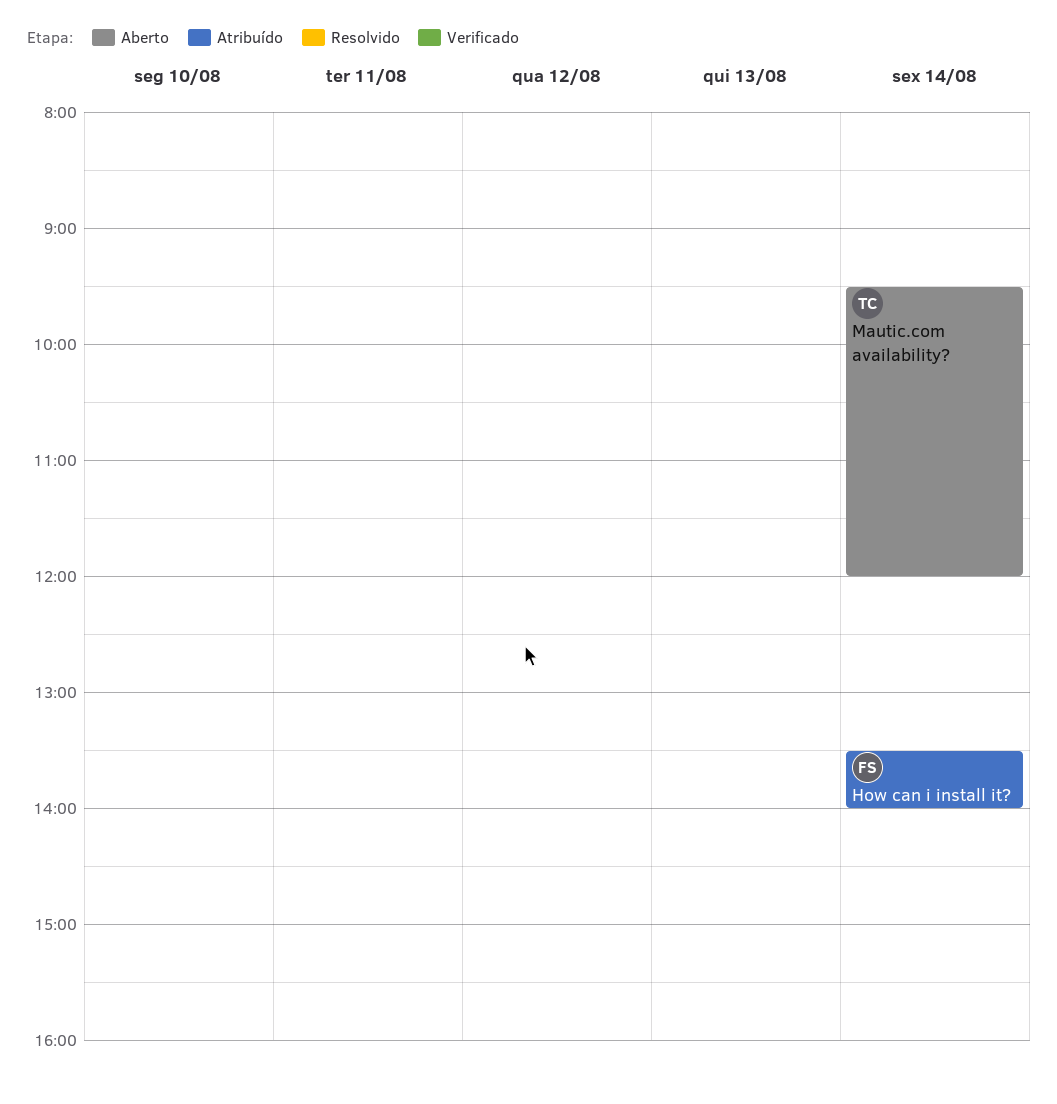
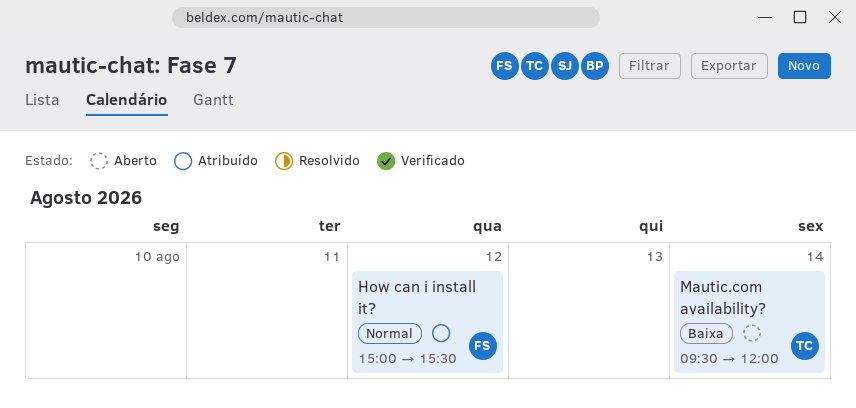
How can i install it?, day: Aug 14 -> Aug 12
How can i install it?, begins: 13:30 -> 15:00
How can i install it?, ends: 14:00 -> 15:30

